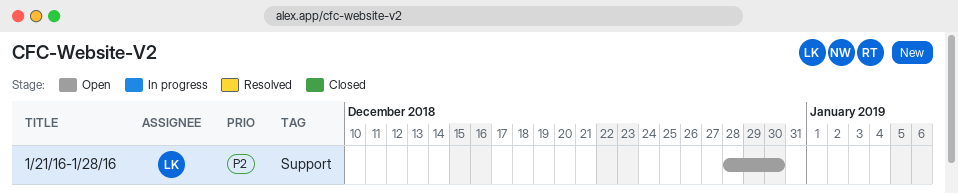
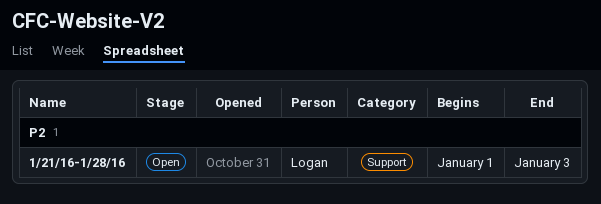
1/21/16-1/28/16, start: Dec 28 -> Jan 1
1/21/16-1/28/16, due: Dec 30 -> Jan 3

